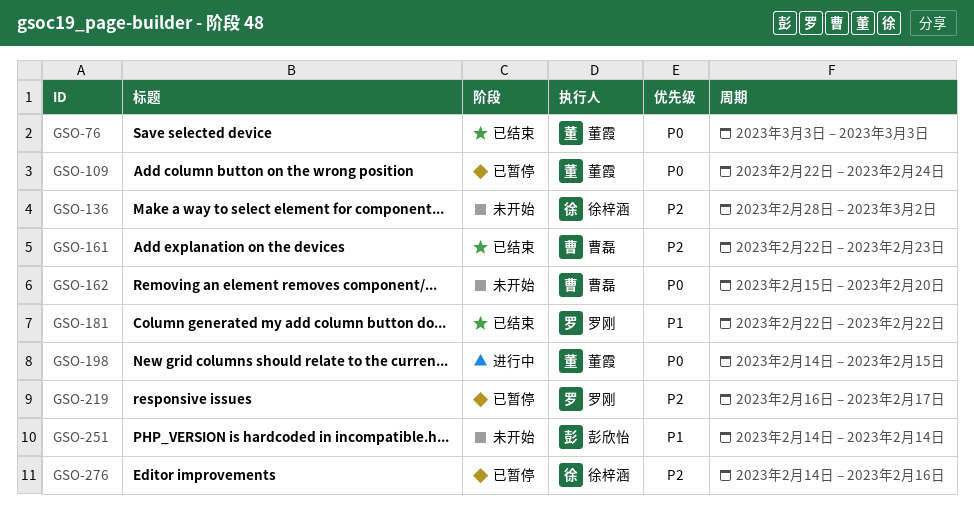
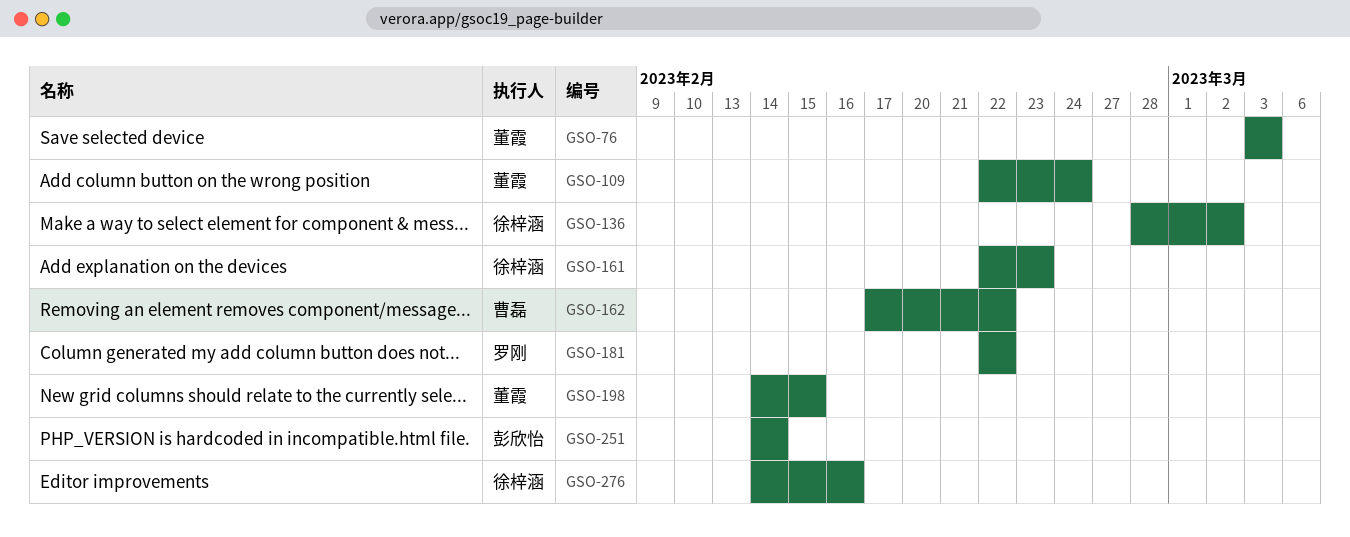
GSO-161, owner: 曹磊 -> 徐梓涵
GSO-162, start: Feb 15 -> Feb 17
GSO-162, due: Feb 20 -> Feb 22
GSO-219: present -> none

